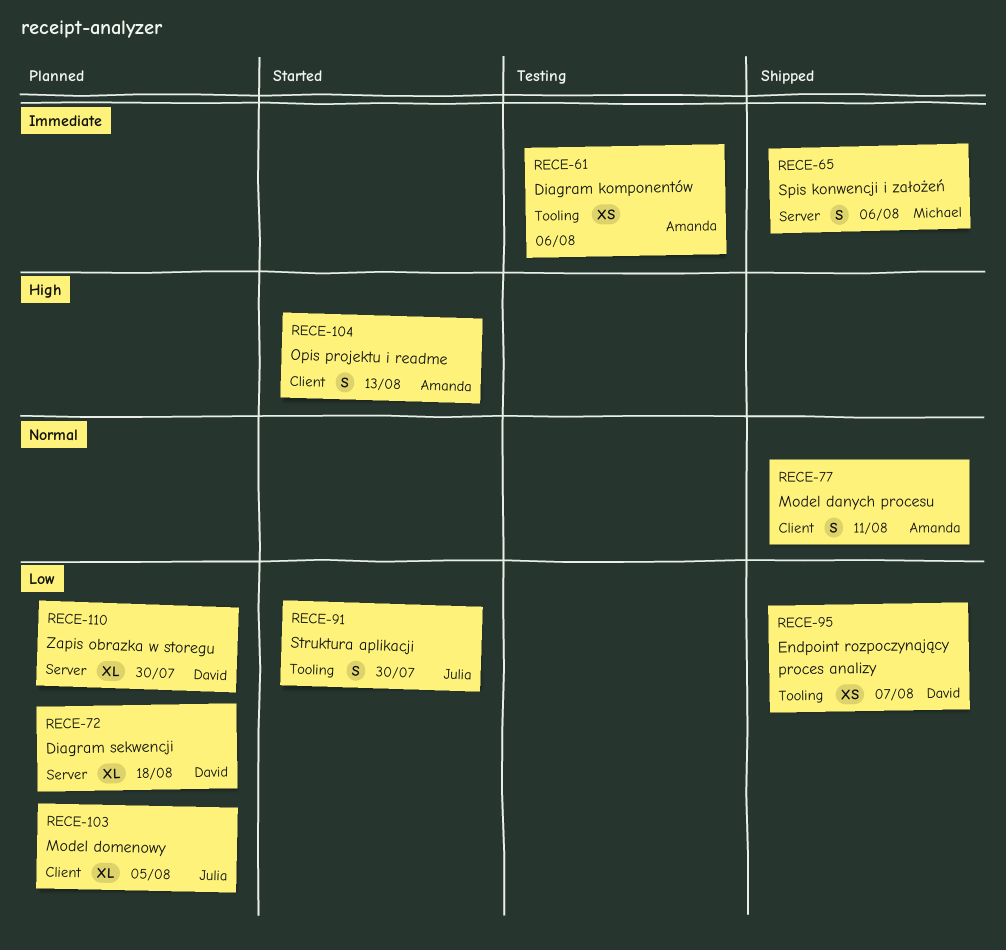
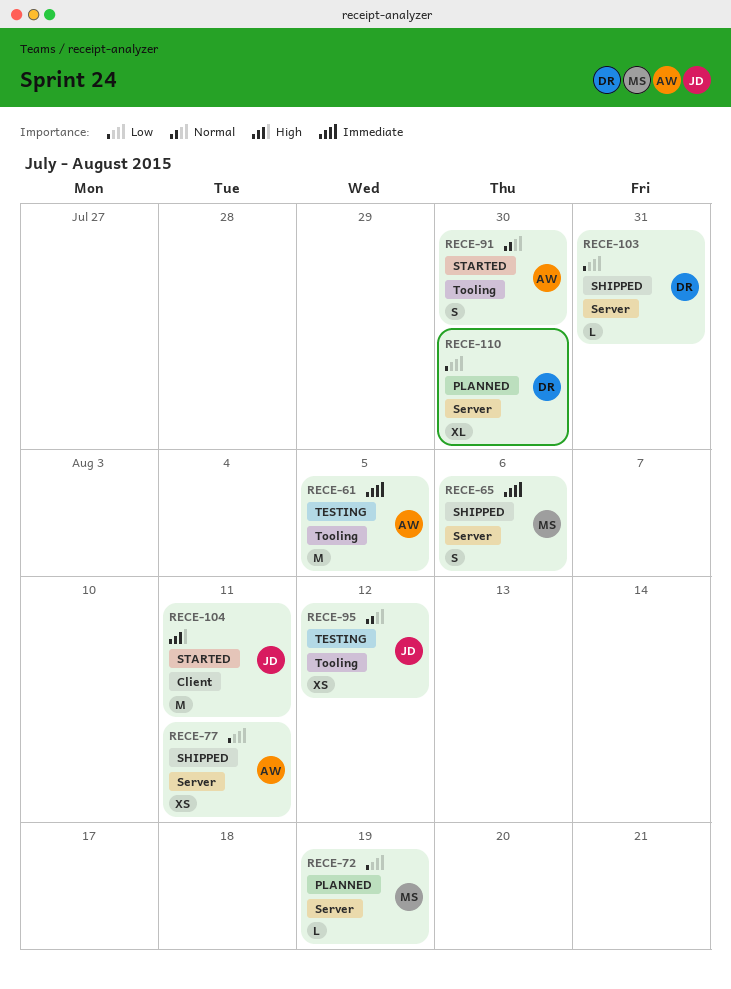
RECE-61, estimate: XS -> M
RECE-61, due: Aug 6 -> Aug 5
RECE-72, owner: David -> Michael
RECE-72, estimate: XL -> L
RECE-72, due: Aug 18 -> Aug 19
RECE-77, priority: Normal -> Low
RECE-77, label: Client -> Server
RECE-77, estimate: S -> XS
RECE-91, owner: Julia -> Amanda
RECE-91, priority: Low -> Normal
RECE-95, status: Shipped -> Testing
RECE-95, owner: David -> Julia
RECE-95, priority: Low -> Normal
RECE-95, due: Aug 7 -> Aug 12
RECE-103, status: Planned -> Shipped
RECE-103, owner: Julia -> David
RECE-103, label: Client -> Server
RECE-103, estimate: XL -> L
RECE-103, due: Aug 5 -> Jul 31
RECE-104, owner: Amanda -> Julia
RECE-104, estimate: S -> M
RECE-104, due: Aug 13 -> Aug 11

